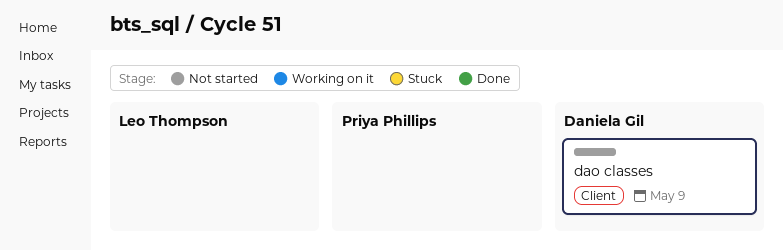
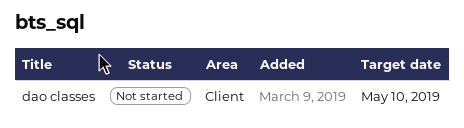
dao classes, due: May 9 -> May 10

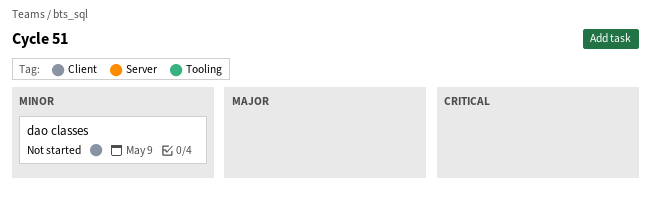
dao classes, due: May 10 -> May 9

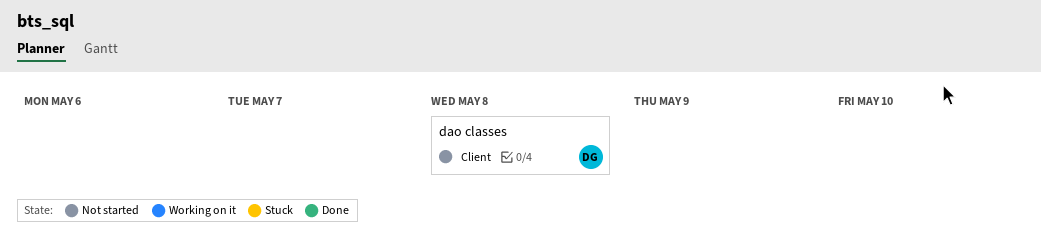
dao classes, due: May 9 -> May 8

